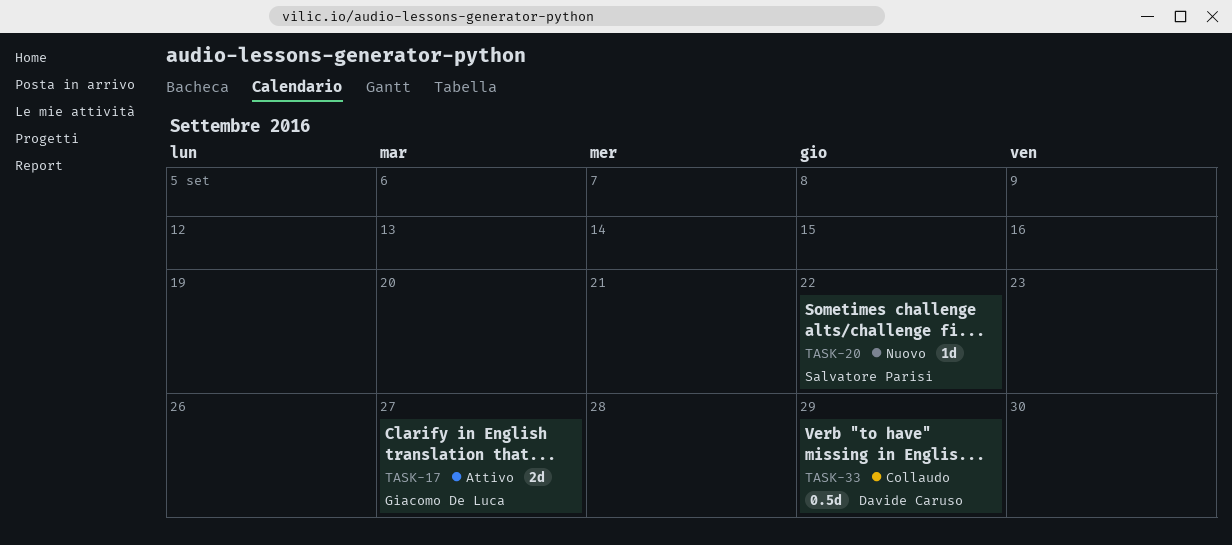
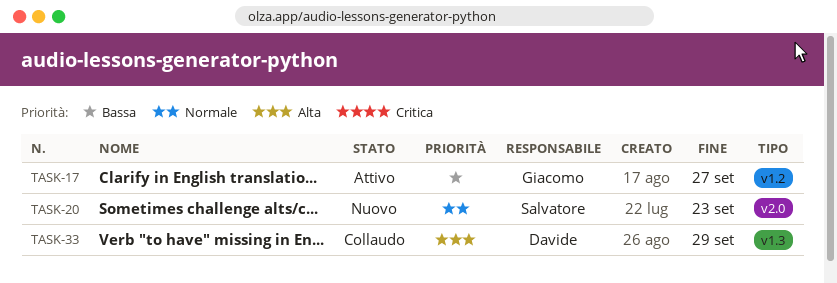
TASK-20, due: Sep 22 -> Sep 23

